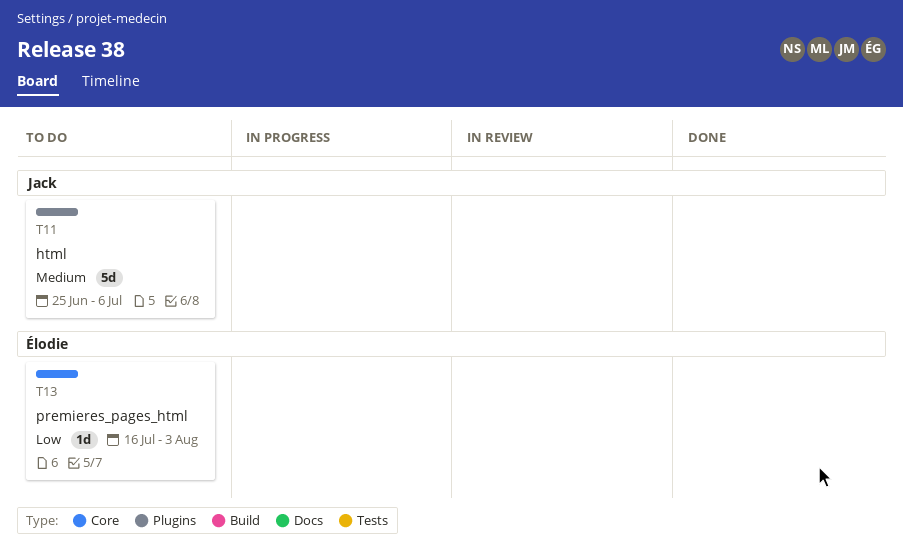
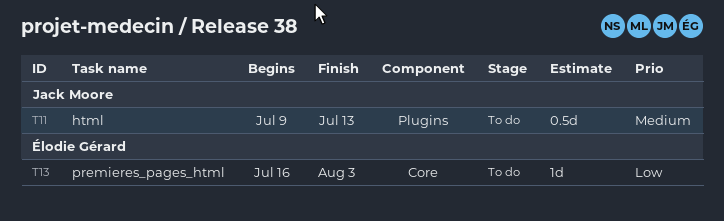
T11, estimate: 5d -> 0.5d
T11, start: Jun 25 -> Jul 9
T11, due: Jul 6 -> Jul 13

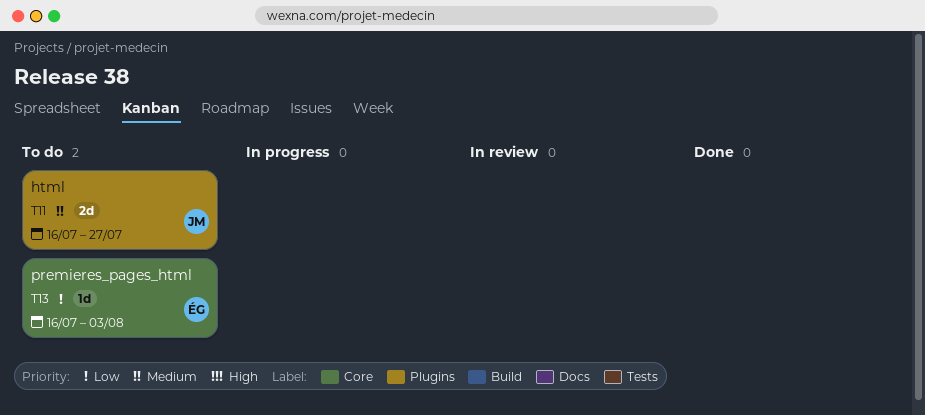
T11, estimate: 0.5d -> 2d
T11, start: Jul 9 -> Jul 16
T11, due: Jul 13 -> Jul 27

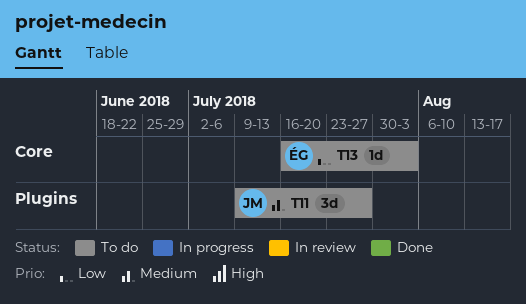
T11, estimate: 2d -> 3d
T11, start: Jul 16 -> Jul 9

